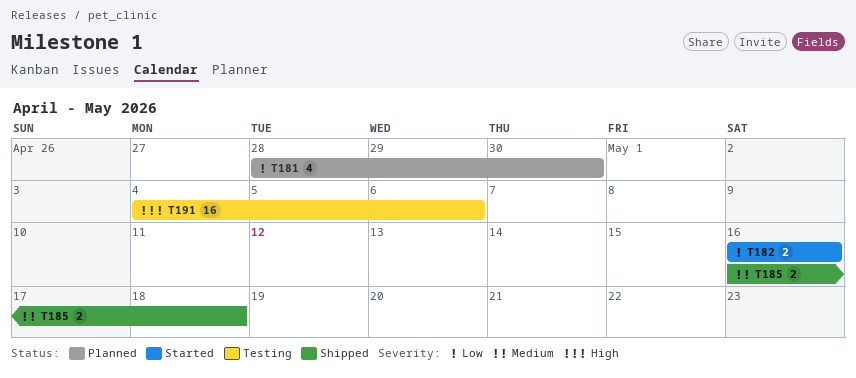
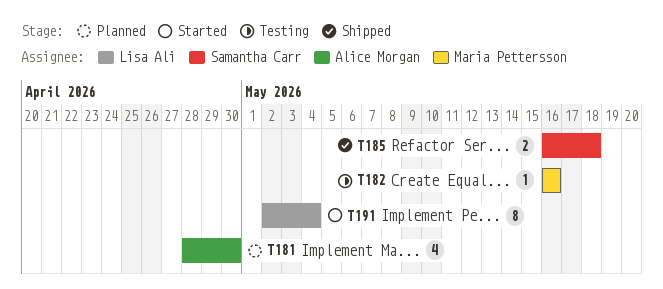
T182, status: Started -> Testing
T182, estimate: 2 -> 1
T191, status: Testing -> Started
T191, estimate: 16 -> 8
T191, start: May 4 -> May 2
T191, due: May 6 -> May 4

